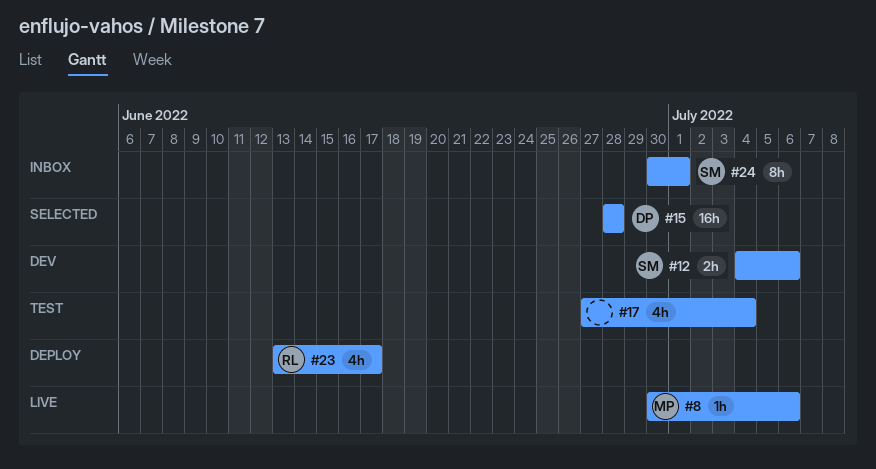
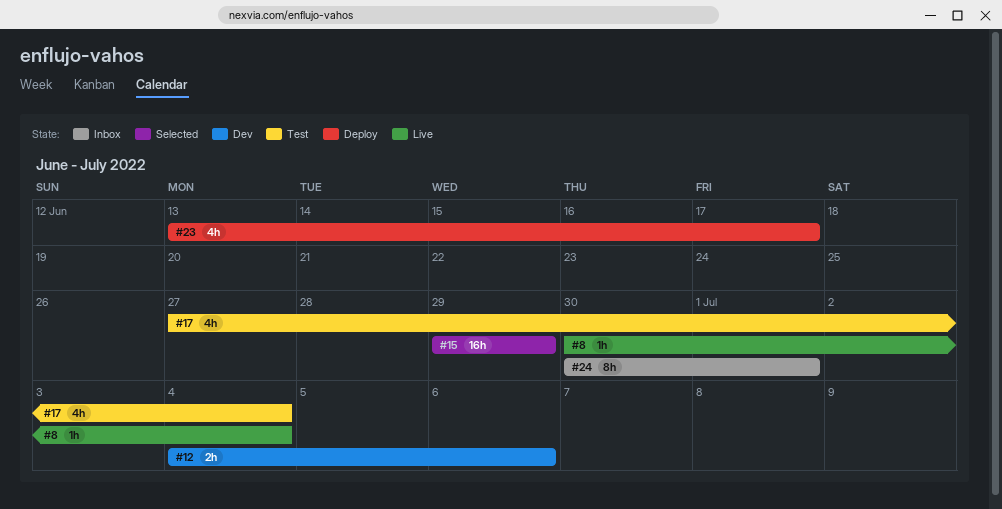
#8, due: Jul 6 -> Jul 4
#15, start: Jun 28 -> Jun 29
#15, due: Jun 28 -> Jun 29

